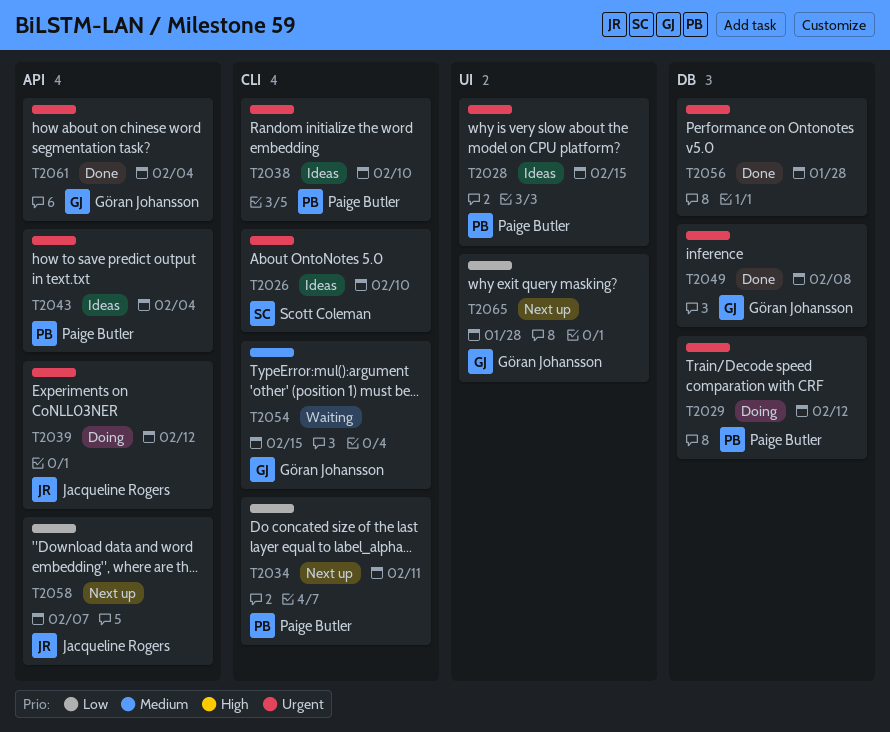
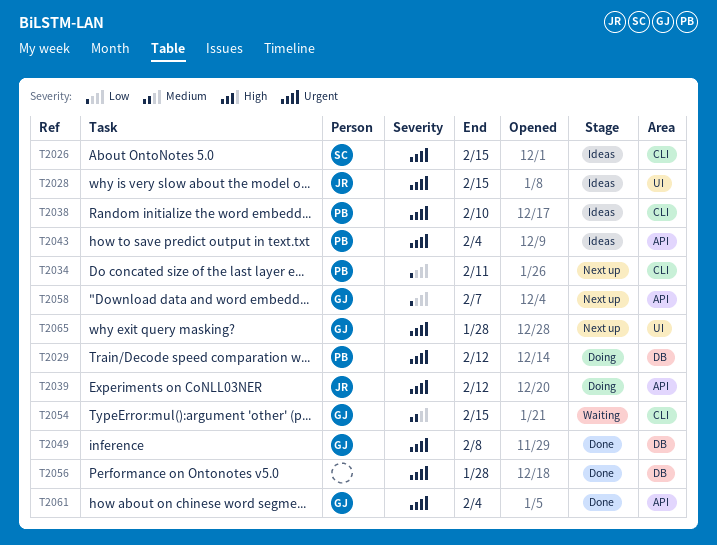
T2026, due: Feb 10 -> Feb 15
T2028, owner: Paige Butler -> Jacqueline Rogers
T2058, owner: Jacqueline Rogers -> Göran Johansson
T2065, priority: Low -> Urgent

